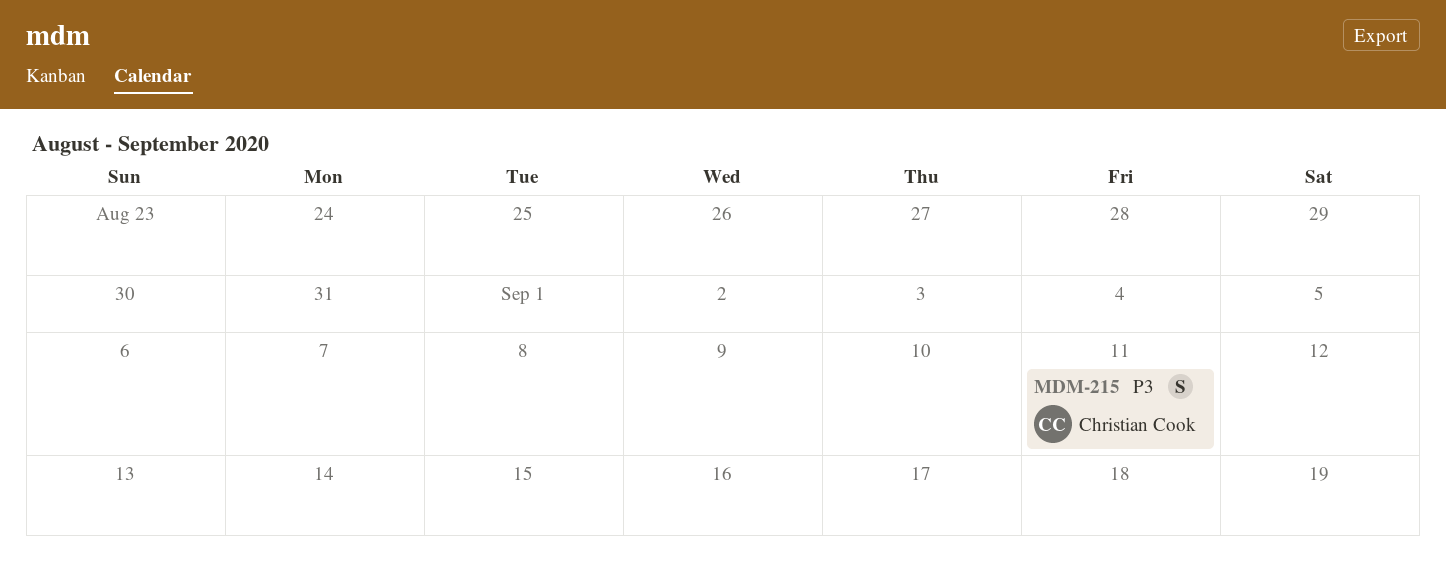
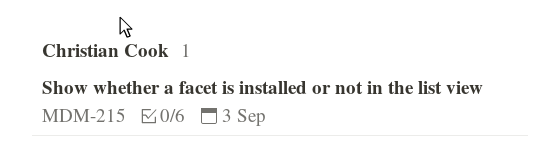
MDM-215, due: Sep 11 -> Sep 3

